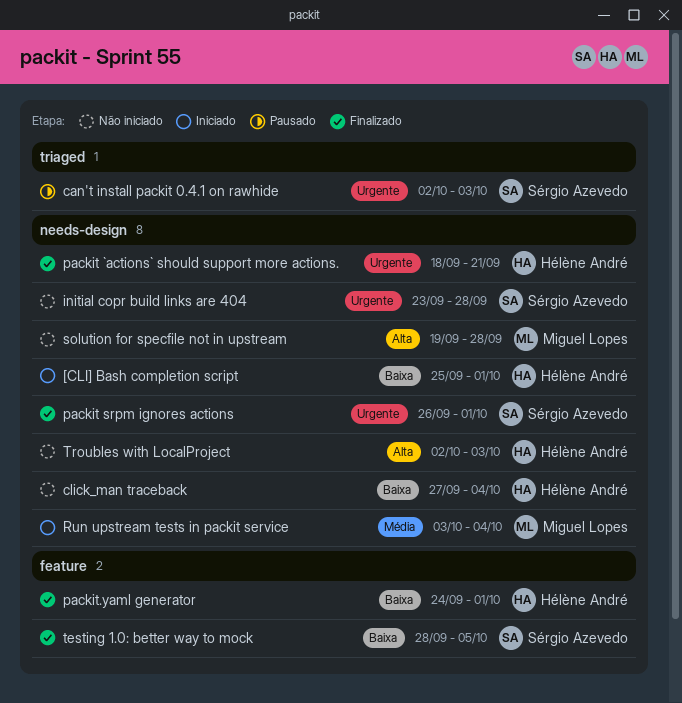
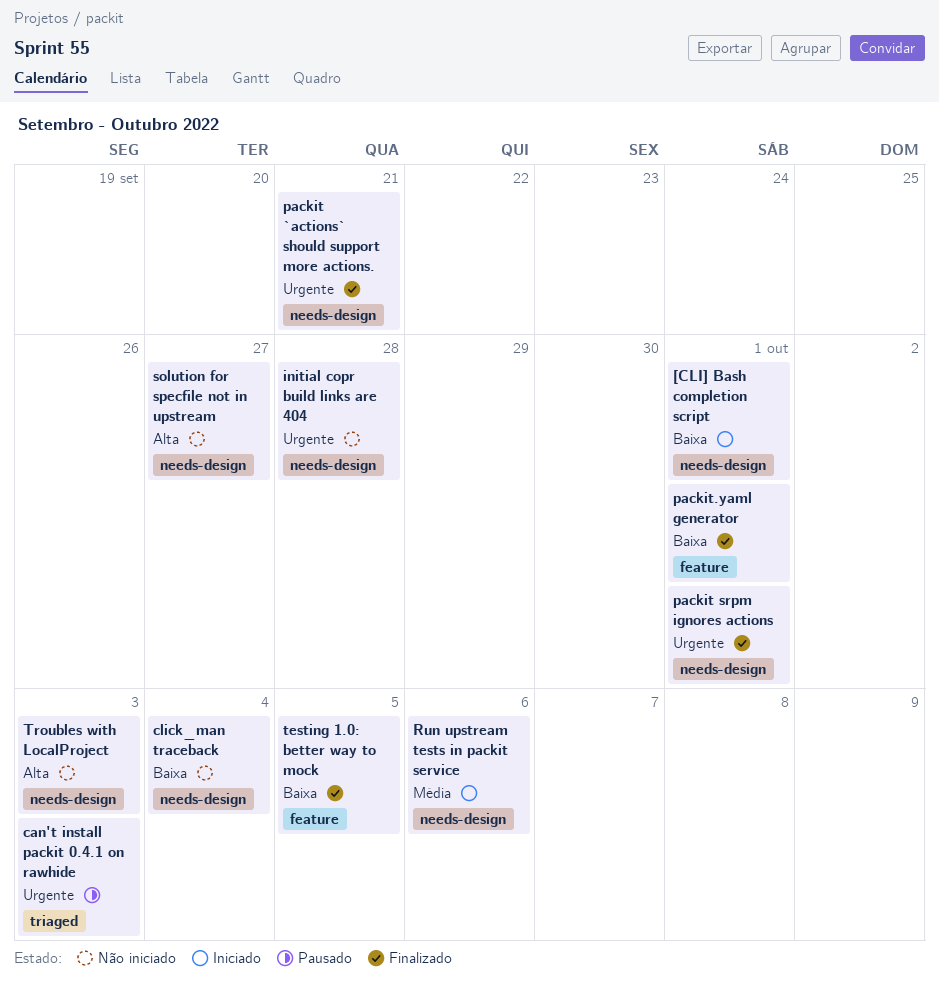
Run upstream tests in packit service, due: Oct 4 -> Oct 6
solution for specfile not in upstream, due: Sep 28 -> Sep 27

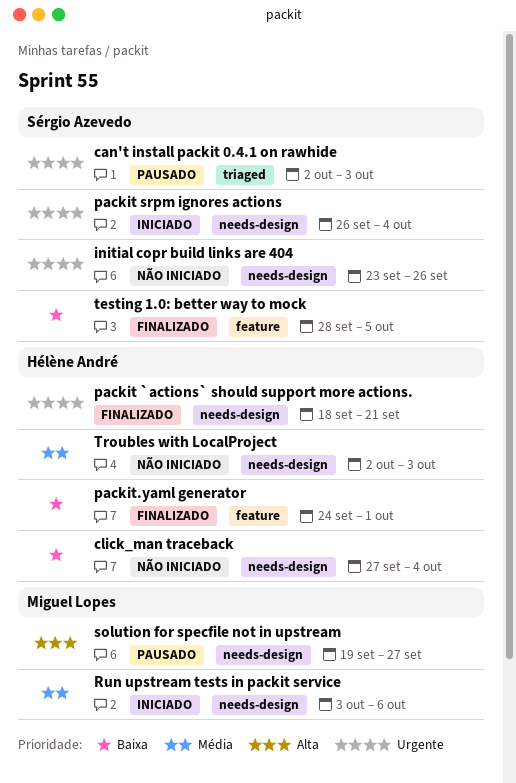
[CLI] Bash completion script: present -> none
initial copr build links are 404, due: Sep 28 -> Sep 26
packit srpm ignores actions, status: Finalizado -> Iniciado
packit srpm ignores actions, due: Oct 1 -> Oct 4
solution for specfile not in upstream, status: Não iniciado -> Pausado
Troubles with LocalProject, priority: Alta -> Média

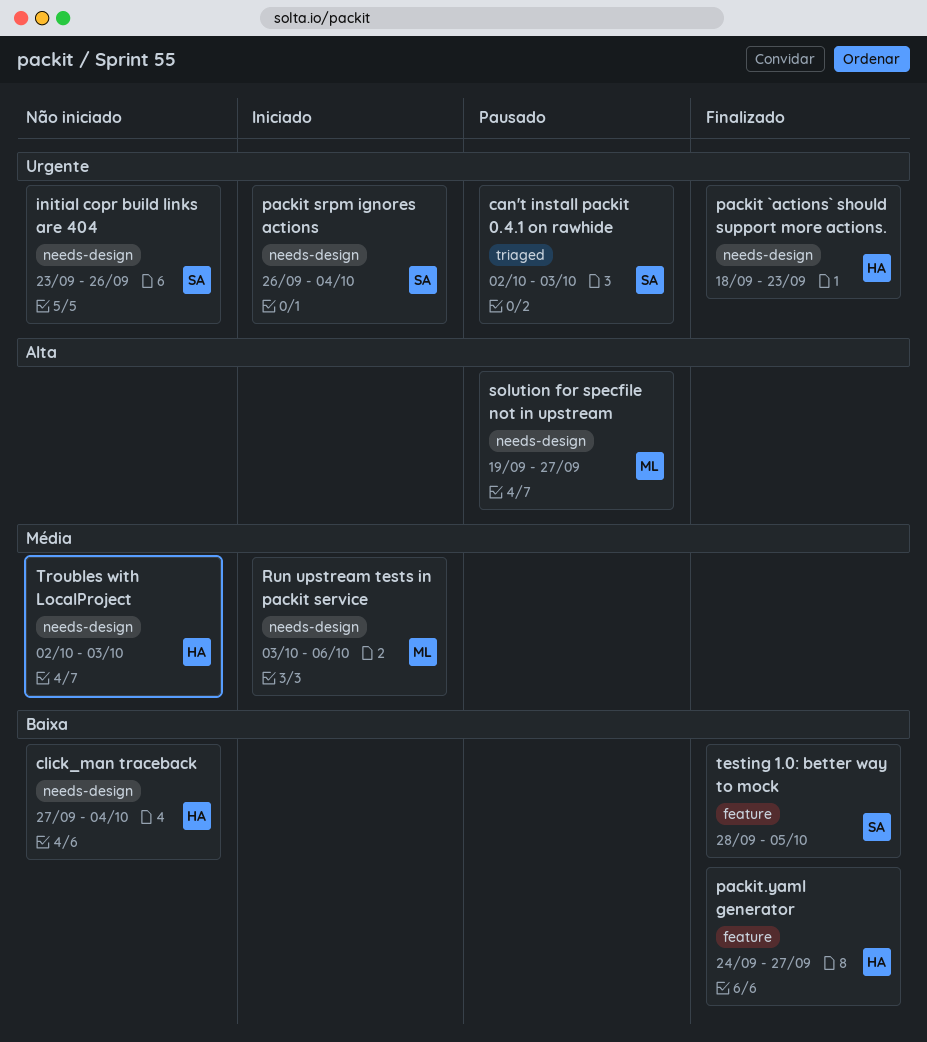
packit `actions` should support more actions., due: Sep 21 -> Sep 23
packit.yaml generator, due: Oct 1 -> Sep 27

